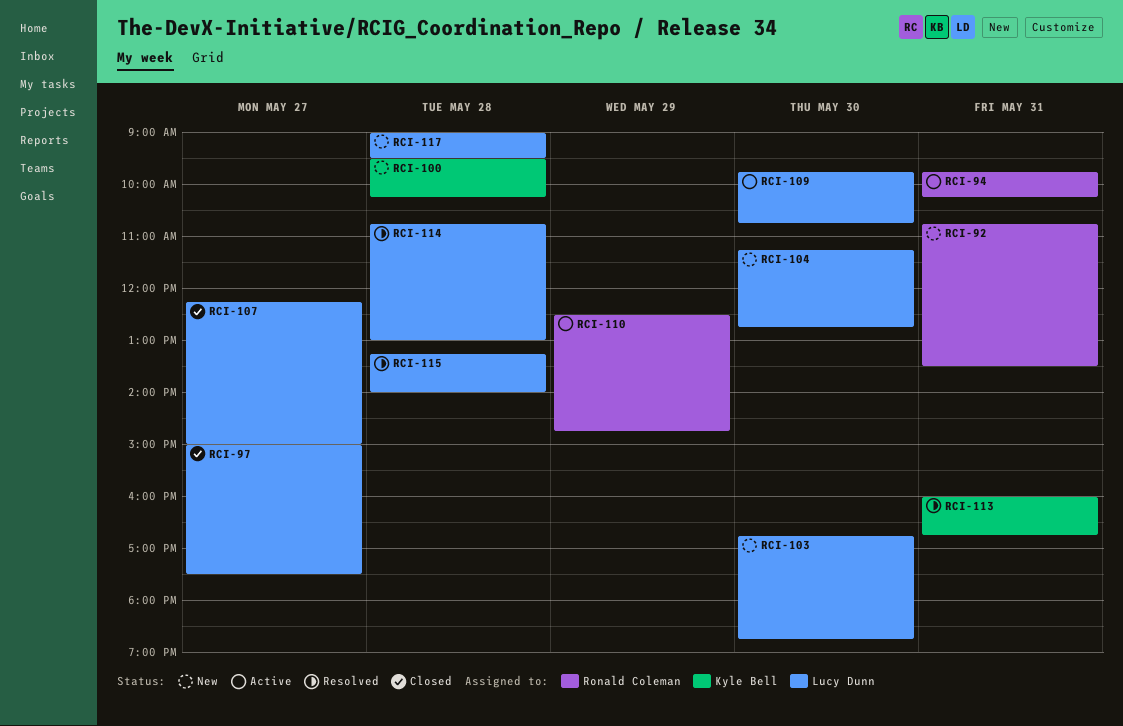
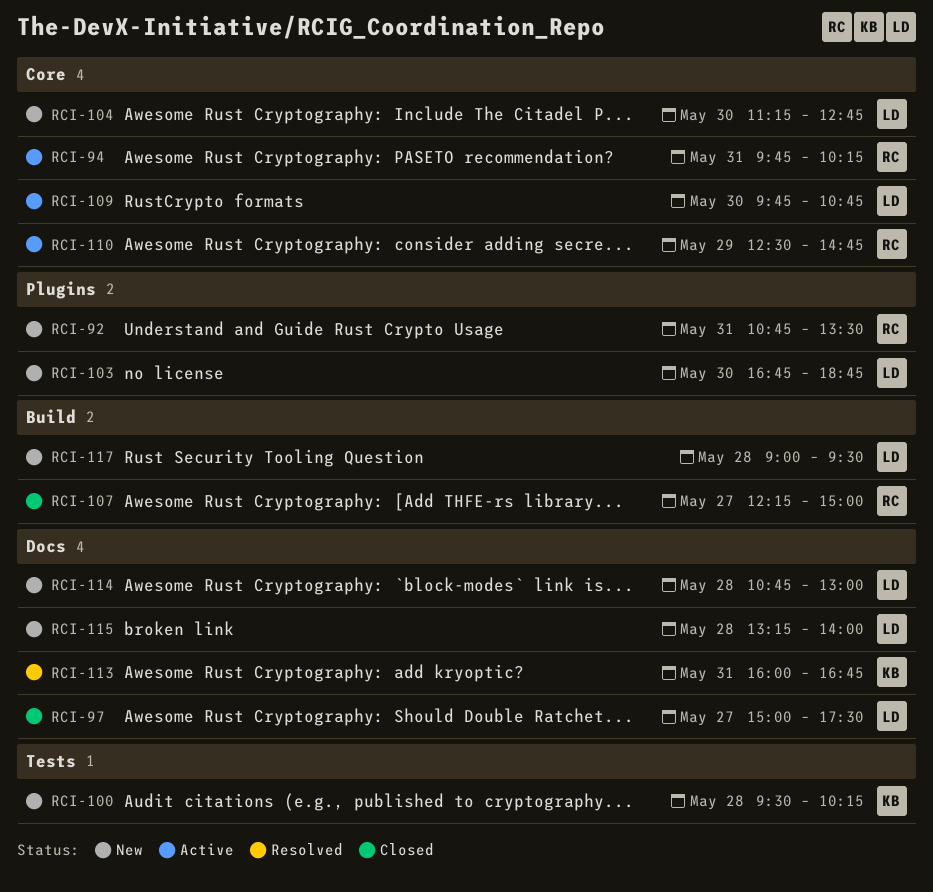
RCI-107, owner: Lucy Dunn -> Ronald Coleman
RCI-114, status: Resolved -> New
RCI-115, status: Resolved -> New

